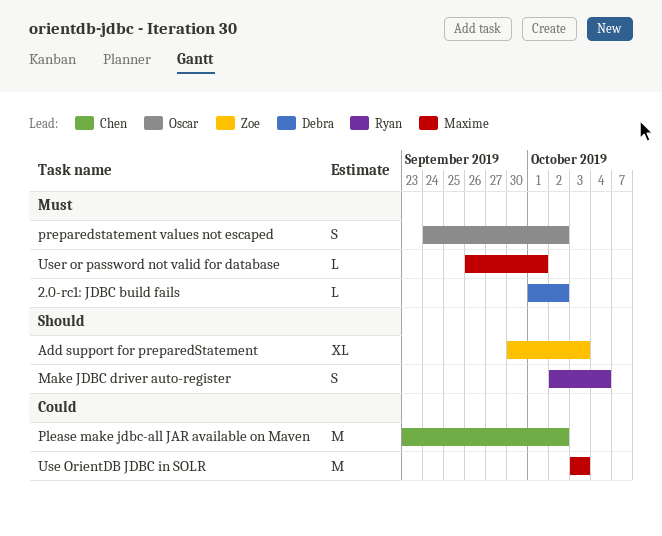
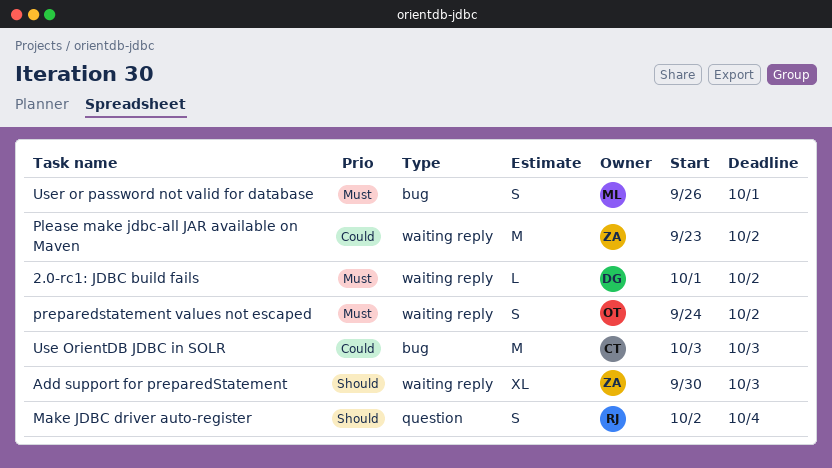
Please make jdbc-all JAR available on Maven, owner: Chen -> Zoe
Use OrientDB JDBC in SOLR, owner: Maxime -> Chen
User or password not valid for database, estimate: L -> S

